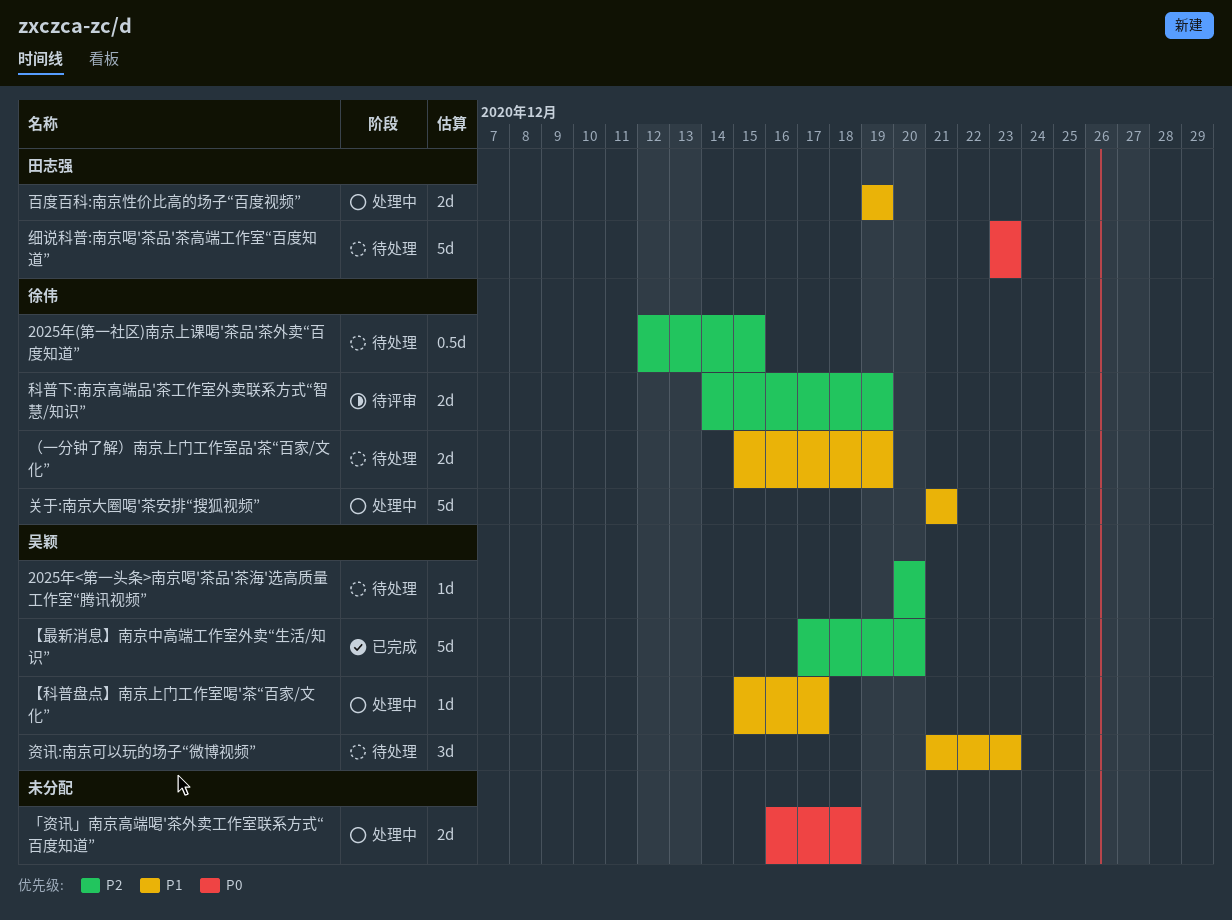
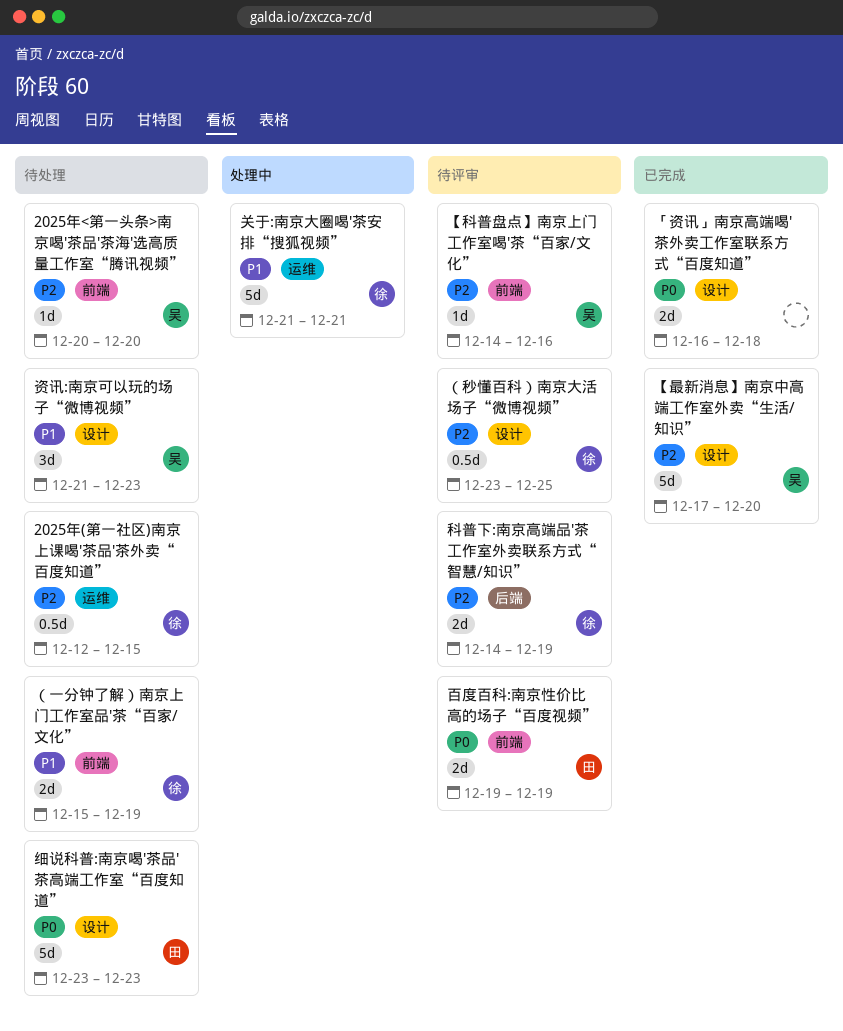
「资讯」南京高端喝'茶外卖工作室联系方式“百度知道”, status: 处理中 -> 已完成
【科普盘点】南京上门工作室喝'茶“百家/文化”, status: 处理中 -> 待评审
【科普盘点】南京上门工作室喝'茶“百家/文化”, priority: P1 -> P2
【科普盘点】南京上门工作室喝'茶“百家/文化”, start: Dec 15 -> Dec 14
【科普盘点】南京上门工作室喝'茶“百家/文化”, due: Dec 17 -> Dec 16
百度百科:南京性价比高的场子“百度视频”, status: 处理中 -> 待评审
百度百科:南京性价比高的场子“百度视频”, priority: P1 -> P0
（秒懂百科）南京大活场子“微博视频”: none -> present

